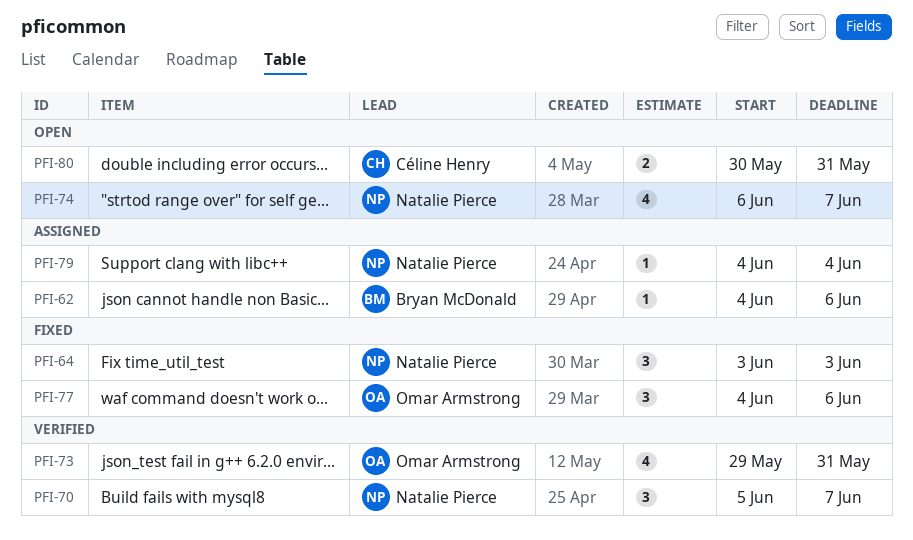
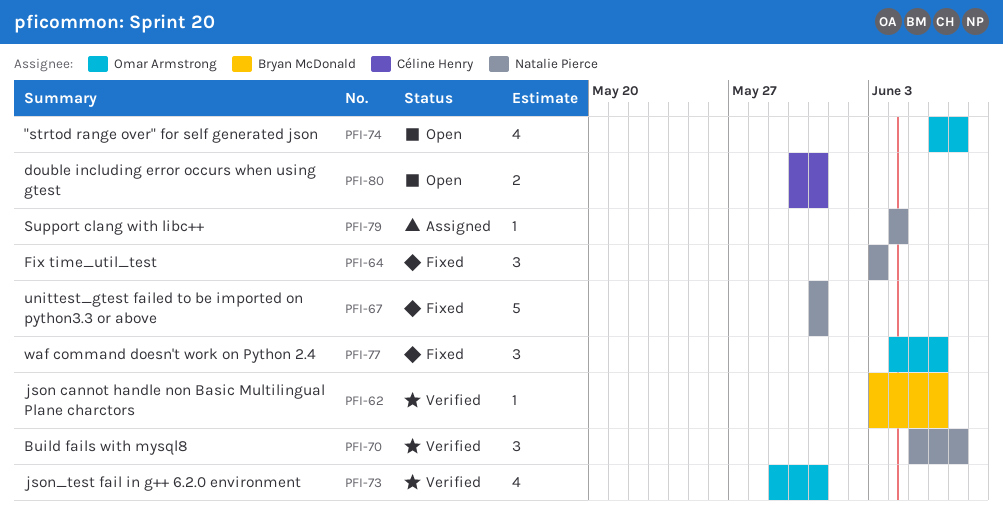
PFI-62, status: Assigned -> Verified
PFI-62, start: Jun 4 -> Jun 3
PFI-67: none -> present
PFI-74, owner: Natalie Pierce -> Omar Armstrong

